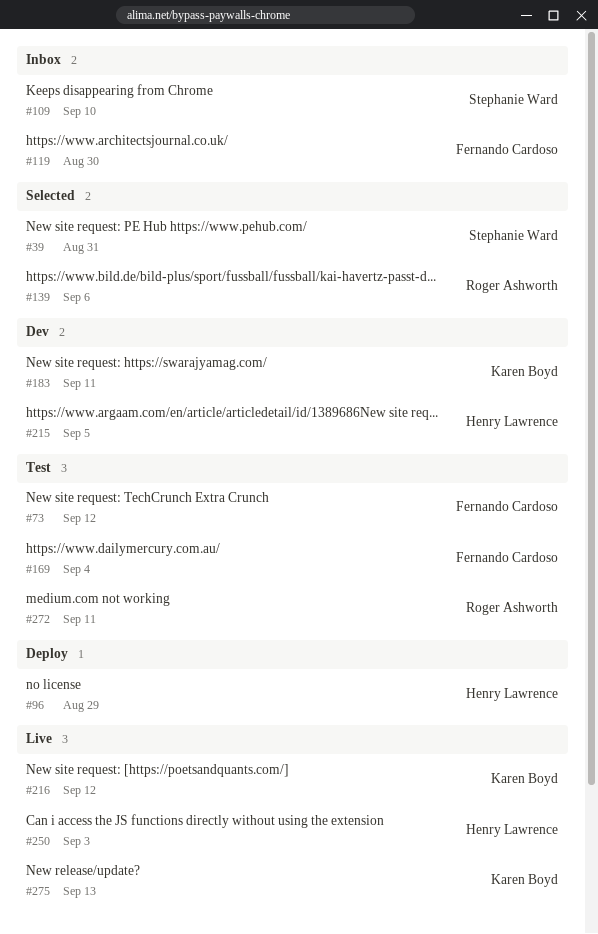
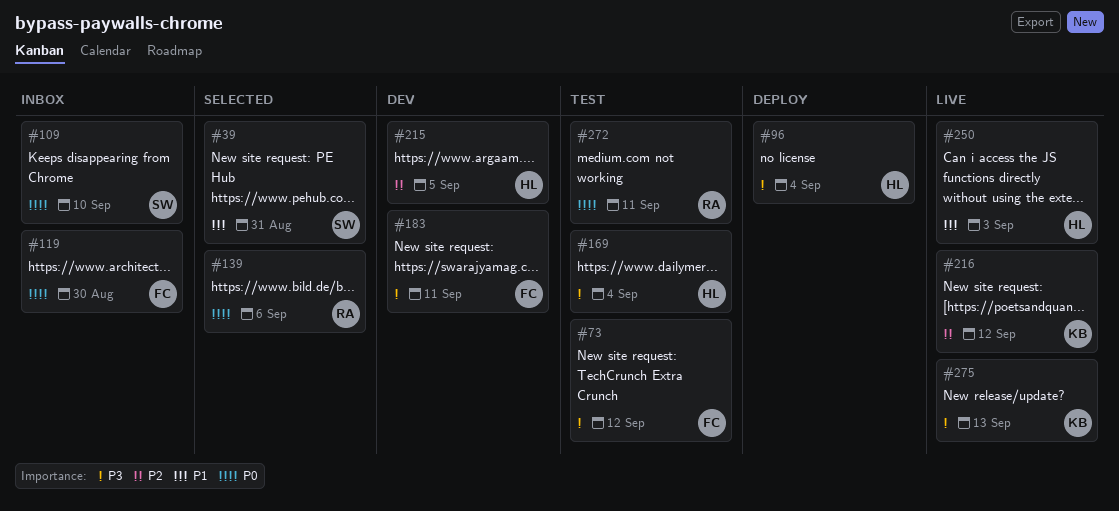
#96, due: Aug 29 -> Sep 4
#169, owner: Fernando Cardoso -> Henry Lawrence
#183, owner: Karen Boyd -> Fernando Cardoso

